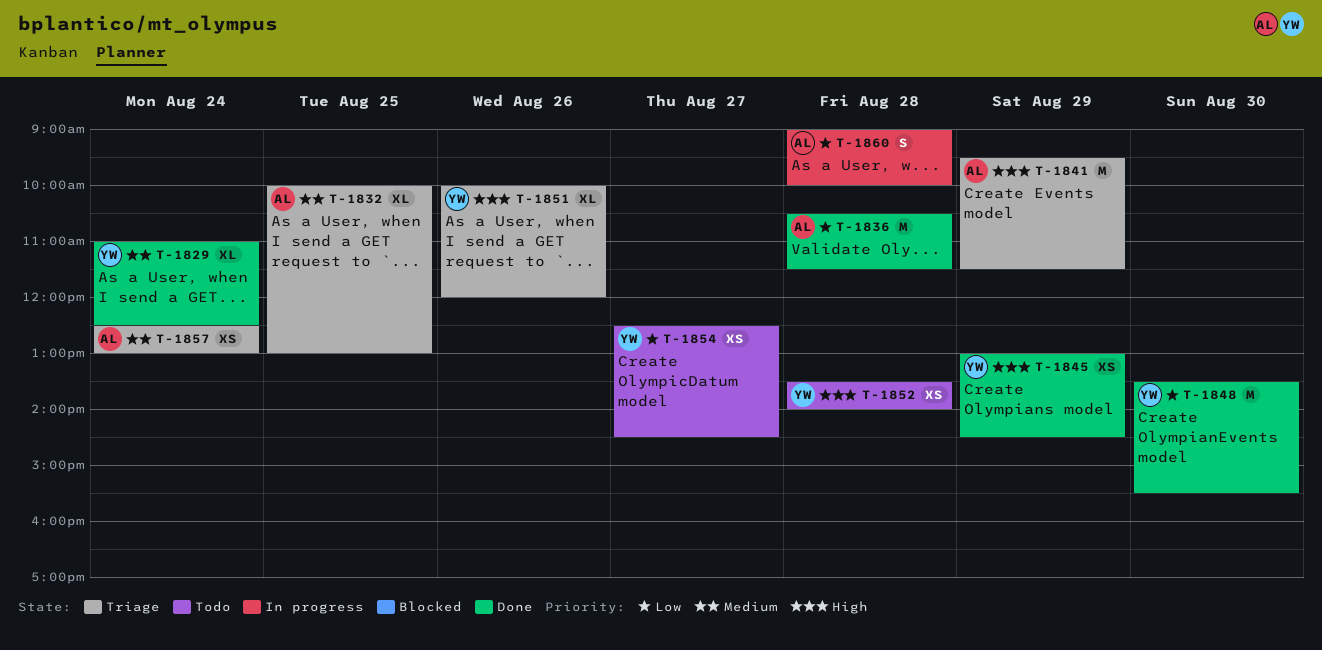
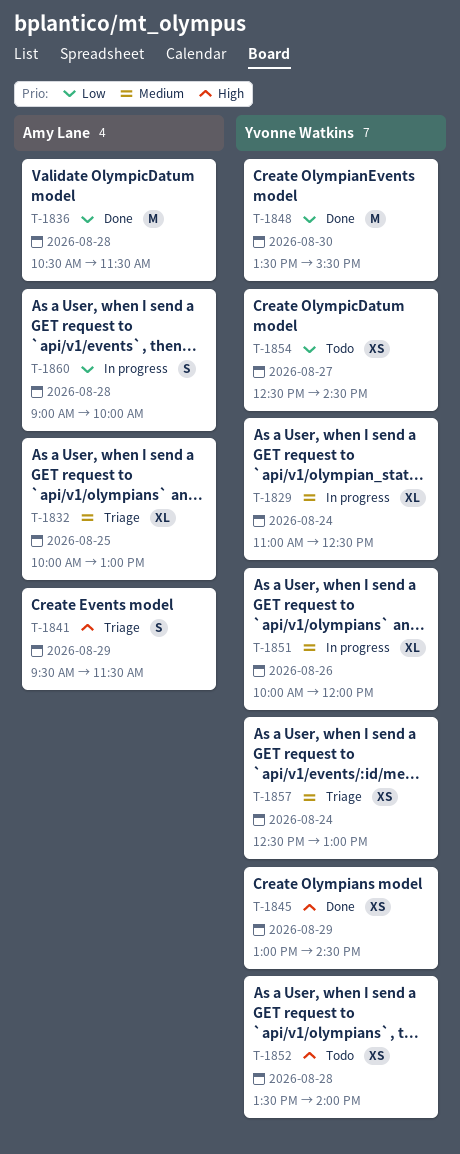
T-1829, status: Done -> In progress
T-1841, estimate: M -> S
T-1851, status: Triage -> In progress
T-1851, priority: High -> Medium
T-1857, owner: Amy Lane -> Yvonne Watkins

